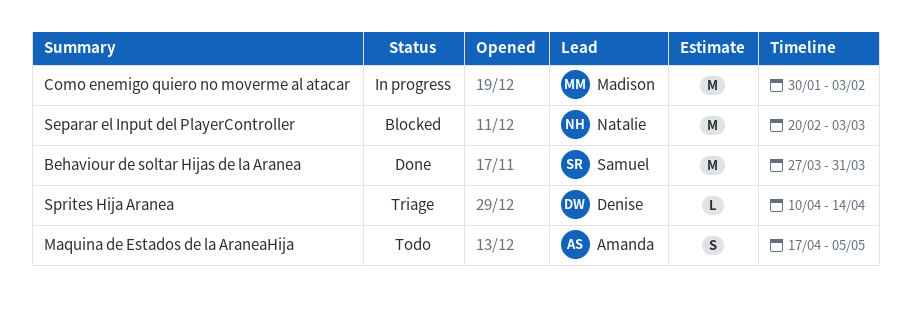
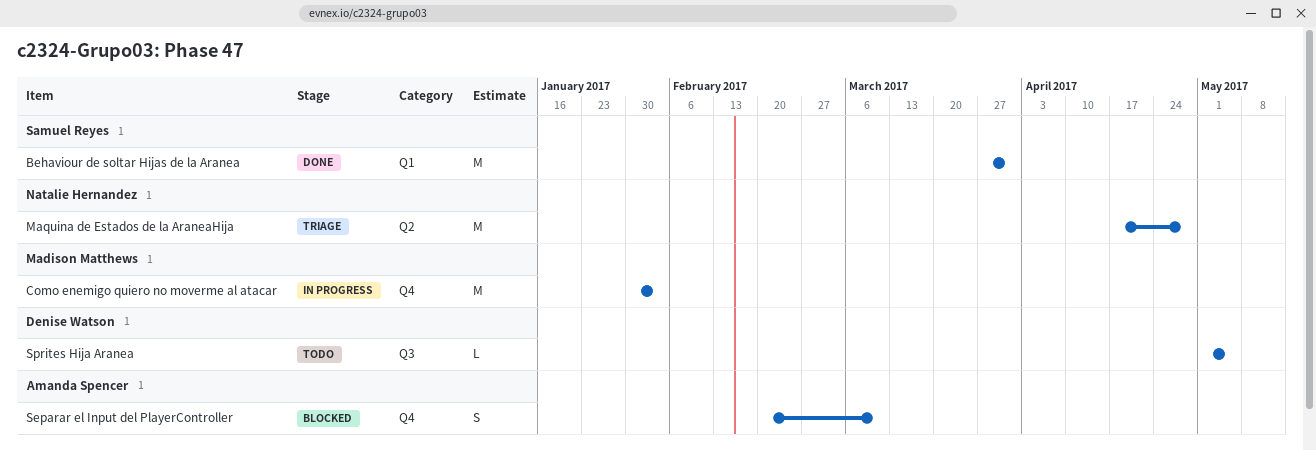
Maquina de Estados de la AraneaHija, status: Todo -> Triage
Maquina de Estados de la AraneaHija, owner: Amanda Spencer -> Natalie Hernandez
Maquina de Estados de la AraneaHija, estimate: S -> M
Maquina de Estados de la AraneaHija, due: May 5 -> Apr 28
Separar el Input del PlayerController, owner: Natalie Hernandez -> Amanda Spencer
Separar el Input del PlayerController, estimate: M -> S
Separar el Input del PlayerController, due: Mar 3 -> Mar 10
Sprites Hija Aranea, status: Triage -> Todo
Sprites Hija Aranea, start: Apr 10 -> May 1
Sprites Hija Aranea, due: Apr 14 -> May 5

